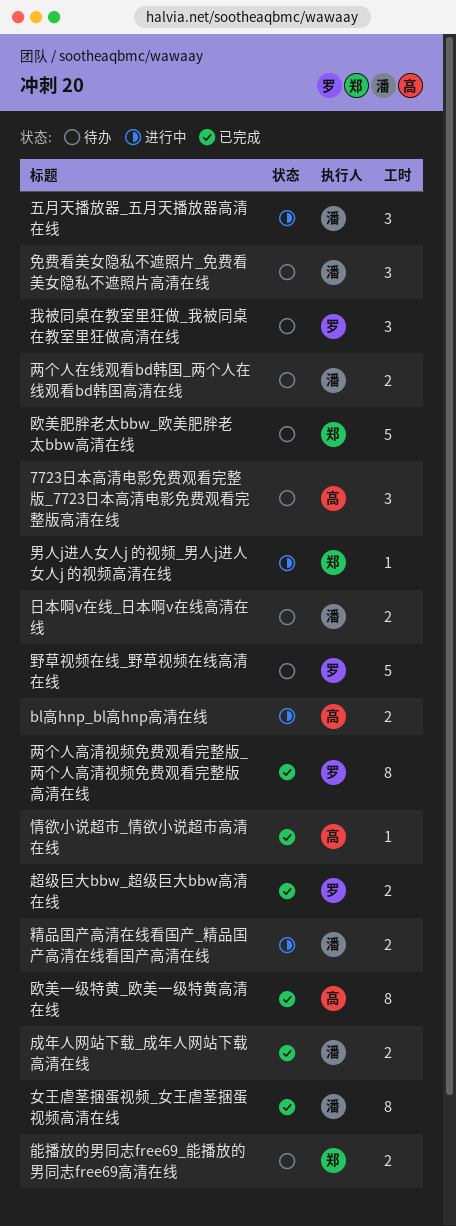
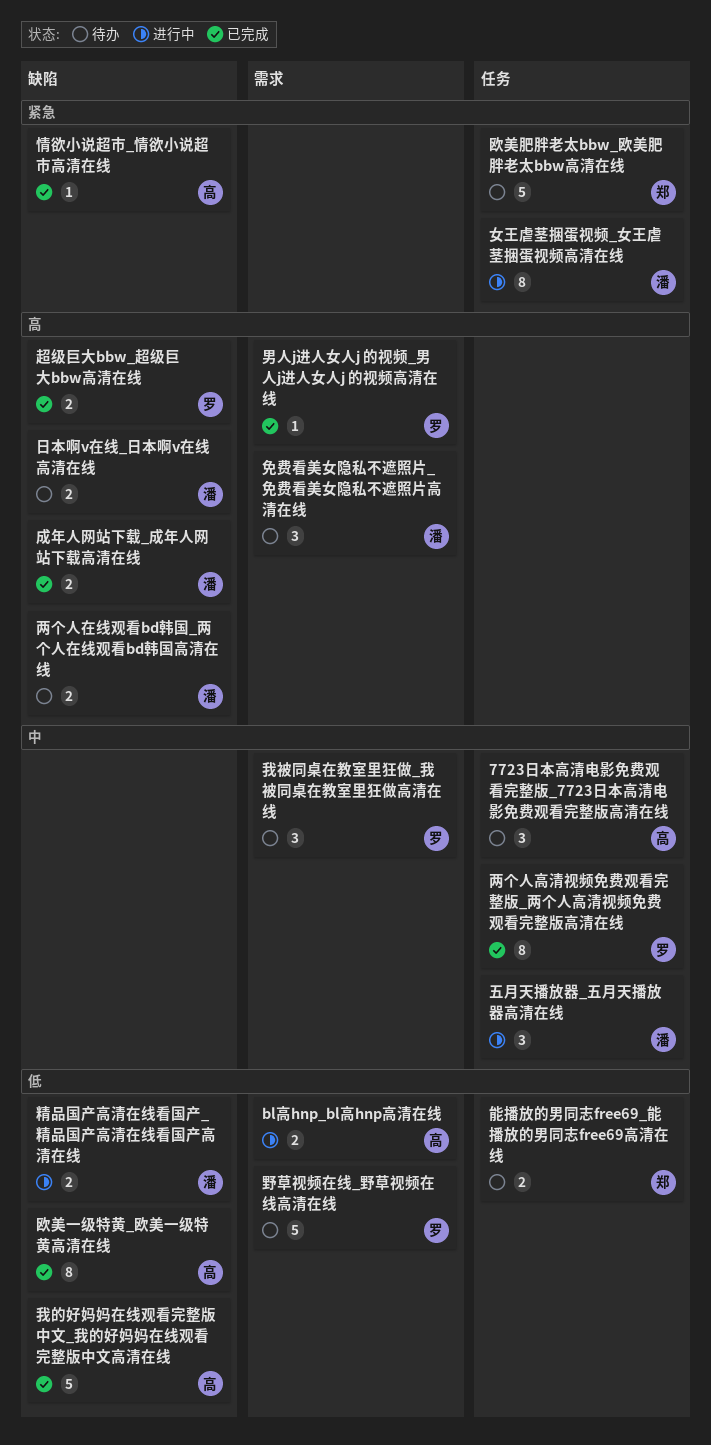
女王虐茎捆蛋视频_女王虐茎捆蛋视频高清在线, status: 已完成 -> 进行中
我的好妈妈在线观看完整版中文_我的好妈妈在线观看完整版中文高清在线: none -> present
男人j进人女人j 的视频_男人j进人女人j 的视频高清在线, status: 进行中 -> 已完成
男人j进人女人j 的视频_男人j进人女人j 的视频高清在线, owner: 郑 -> 罗

